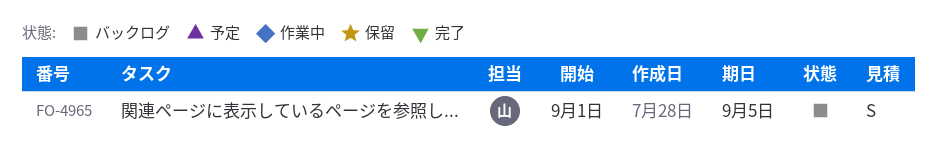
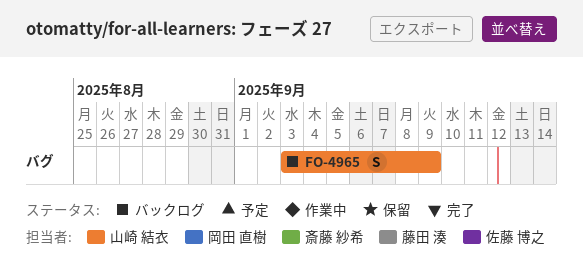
FO-4965, start: Sep 1 -> Sep 3
FO-4965, due: Sep 5 -> Sep 9

